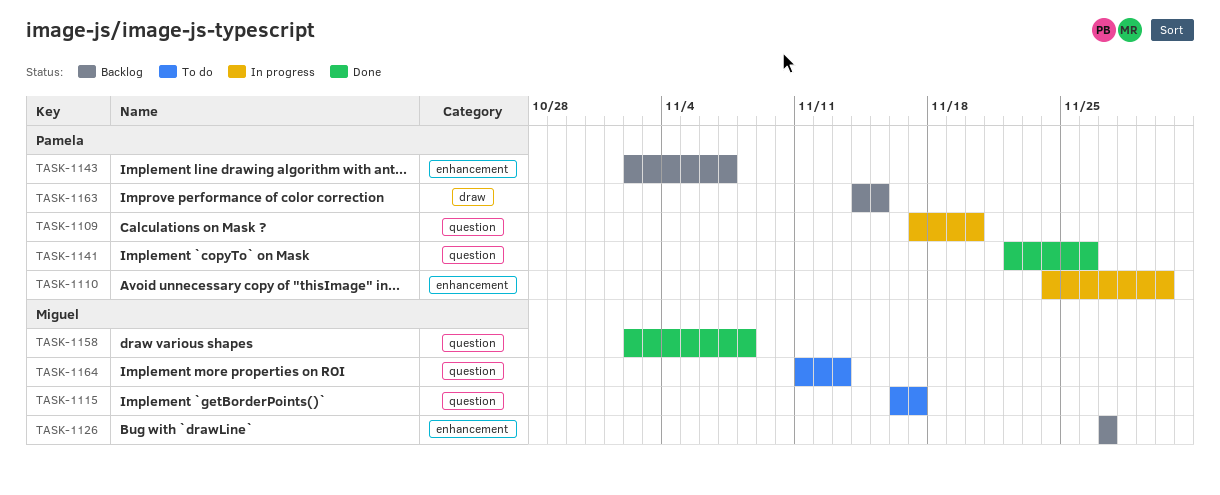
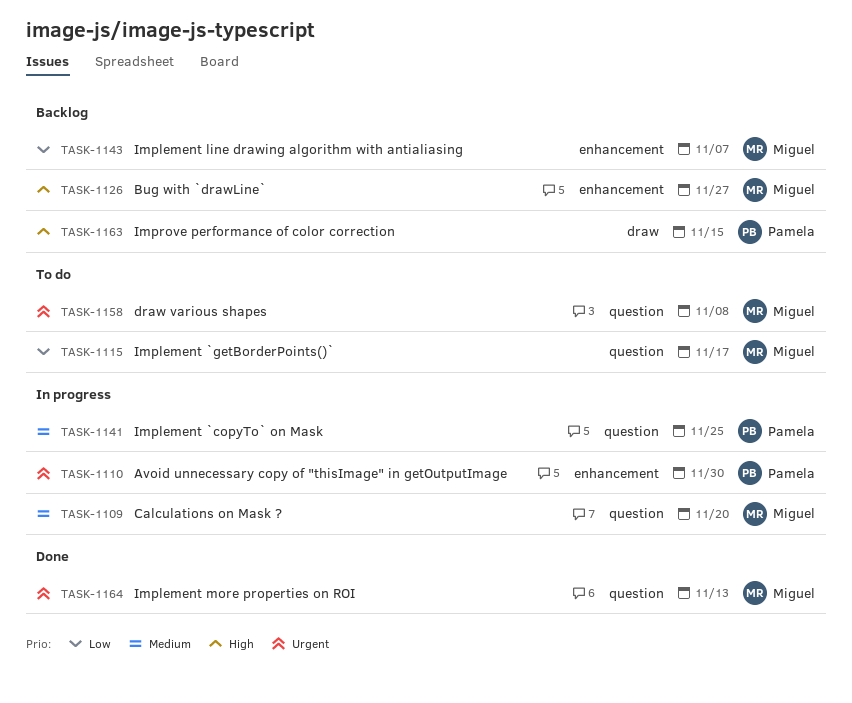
TASK-1109, owner: Pamela -> Miguel
TASK-1141, status: Done -> In progress
TASK-1141, due: Nov 26 -> Nov 25
TASK-1143, owner: Pamela -> Miguel
TASK-1158, status: Done -> To do
TASK-1164, status: To do -> Done

